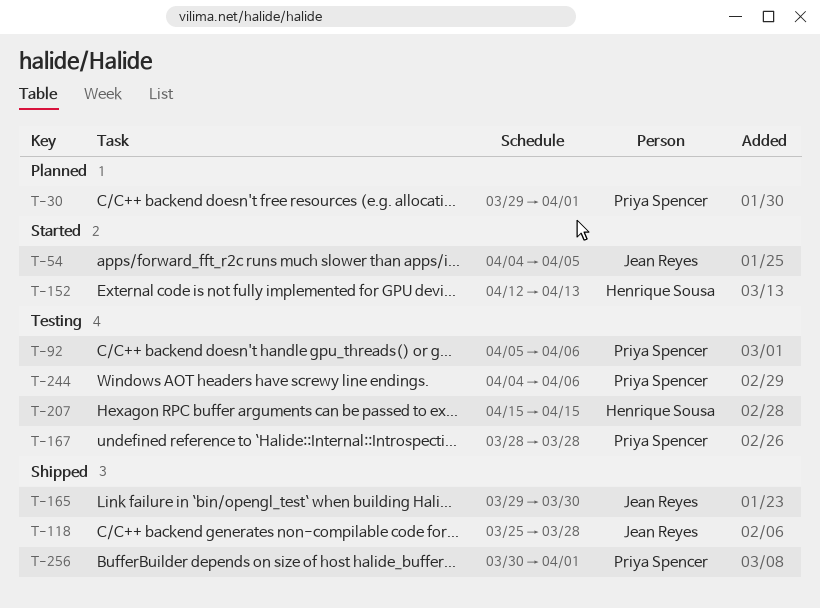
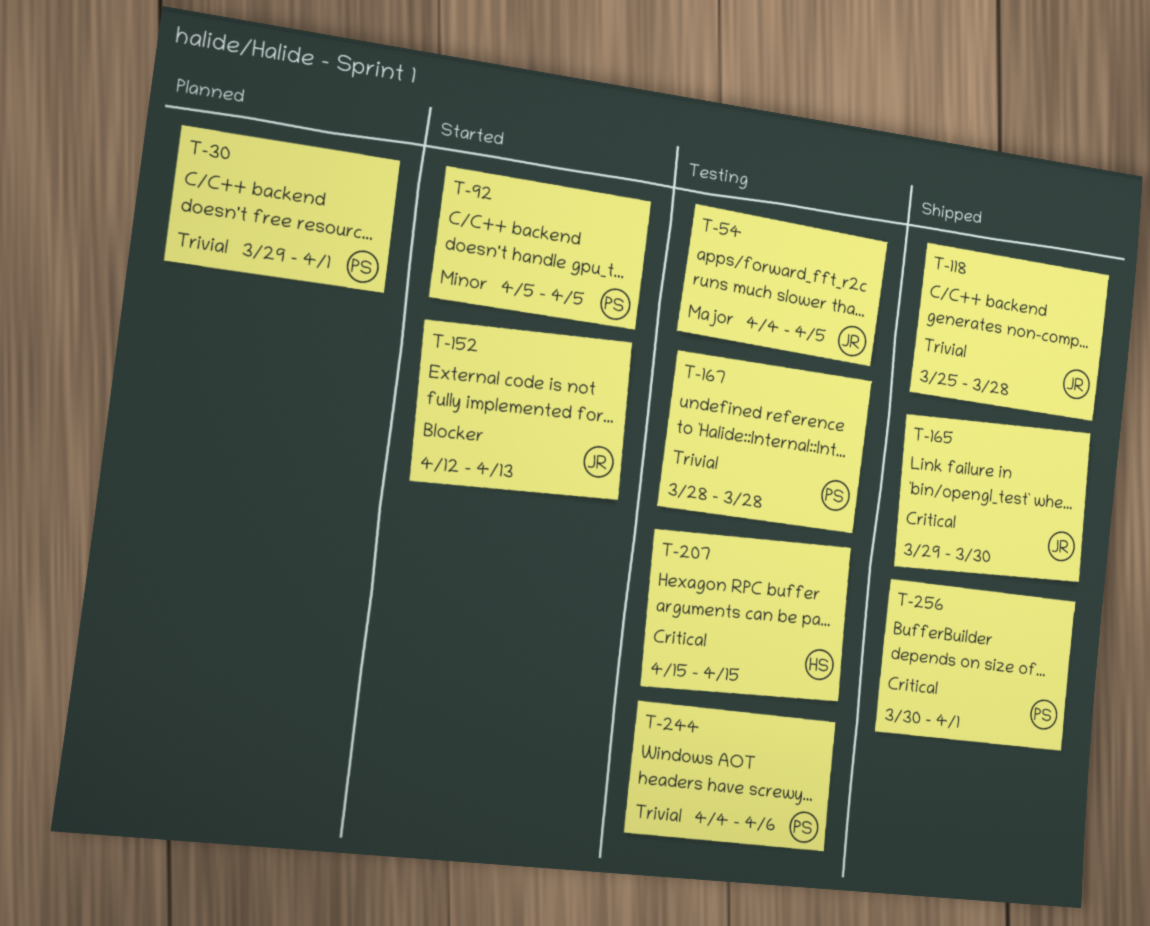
T-54, status: Started -> Testing
T-92, status: Testing -> Started
T-92, due: Apr 6 -> Apr 5
T-152, owner: Henrique Sousa -> Jean Reyes

